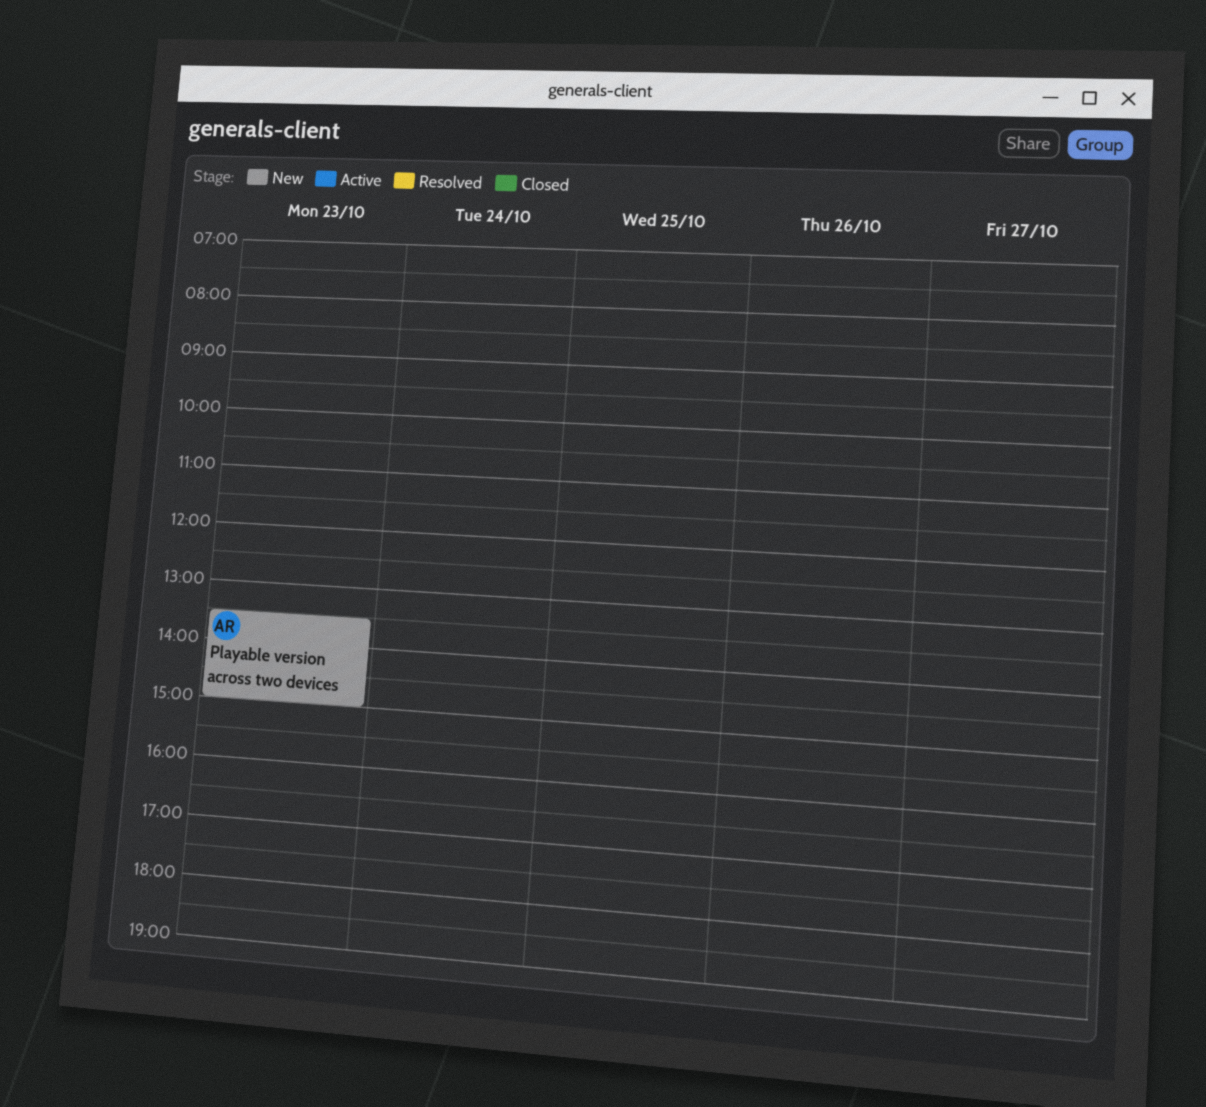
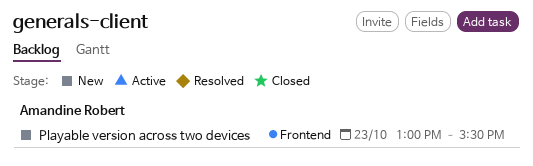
Playable version across two devices, begins: 13:30 -> 13:00
Playable version across two devices, ends: 15:00 -> 15:30

